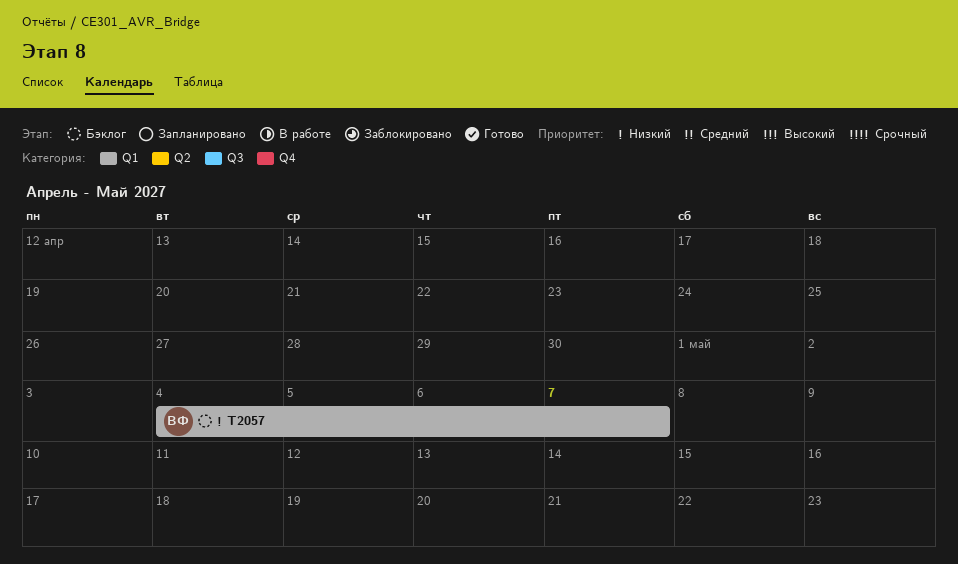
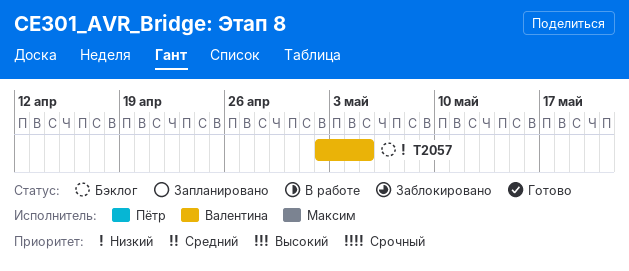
T2057, start: May 4 -> May 2
T2057, due: May 7 -> May 5

